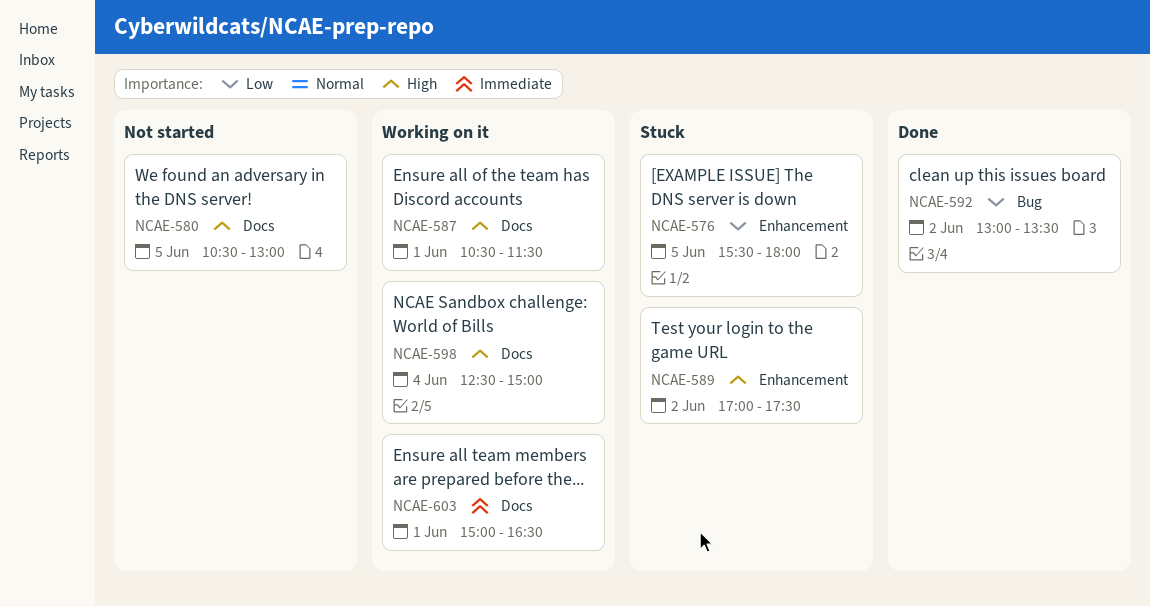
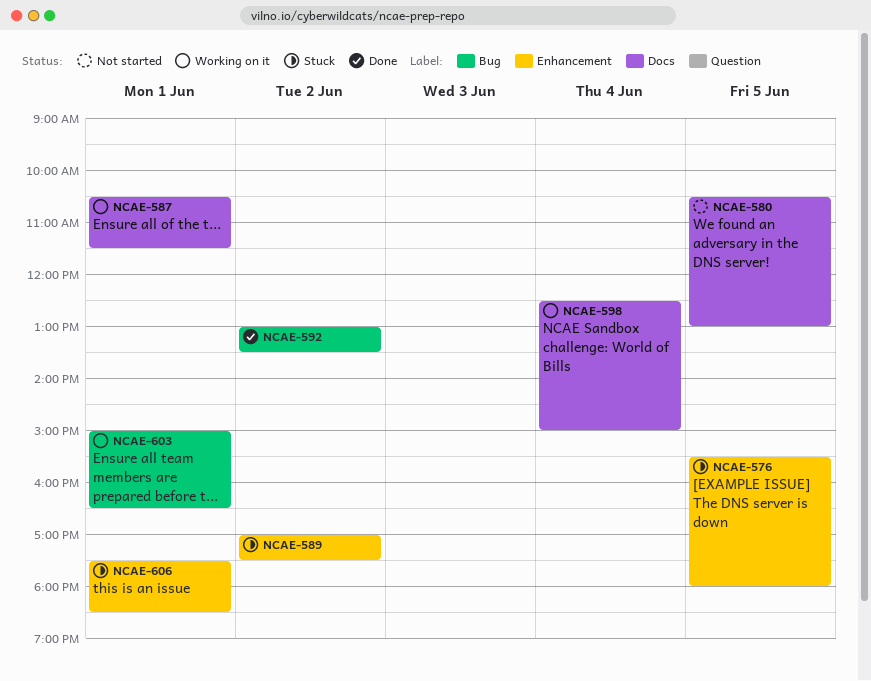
NCAE-603, label: Docs -> Bug
NCAE-606: none -> present

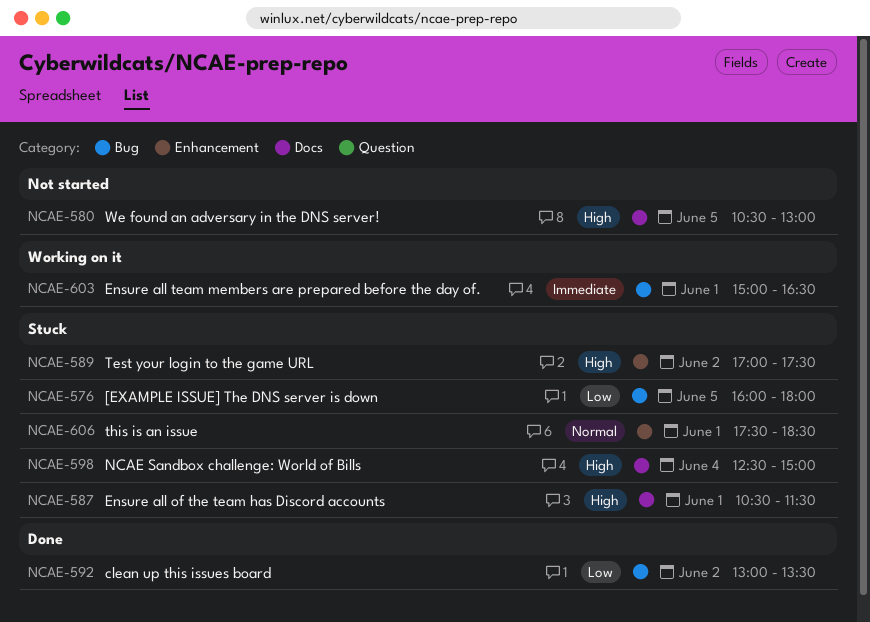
NCAE-576, label: Enhancement -> Bug
NCAE-576, begins: 15:30 -> 16:00
NCAE-587, status: Working on it -> Stuck
NCAE-598, status: Working on it -> Stuck

